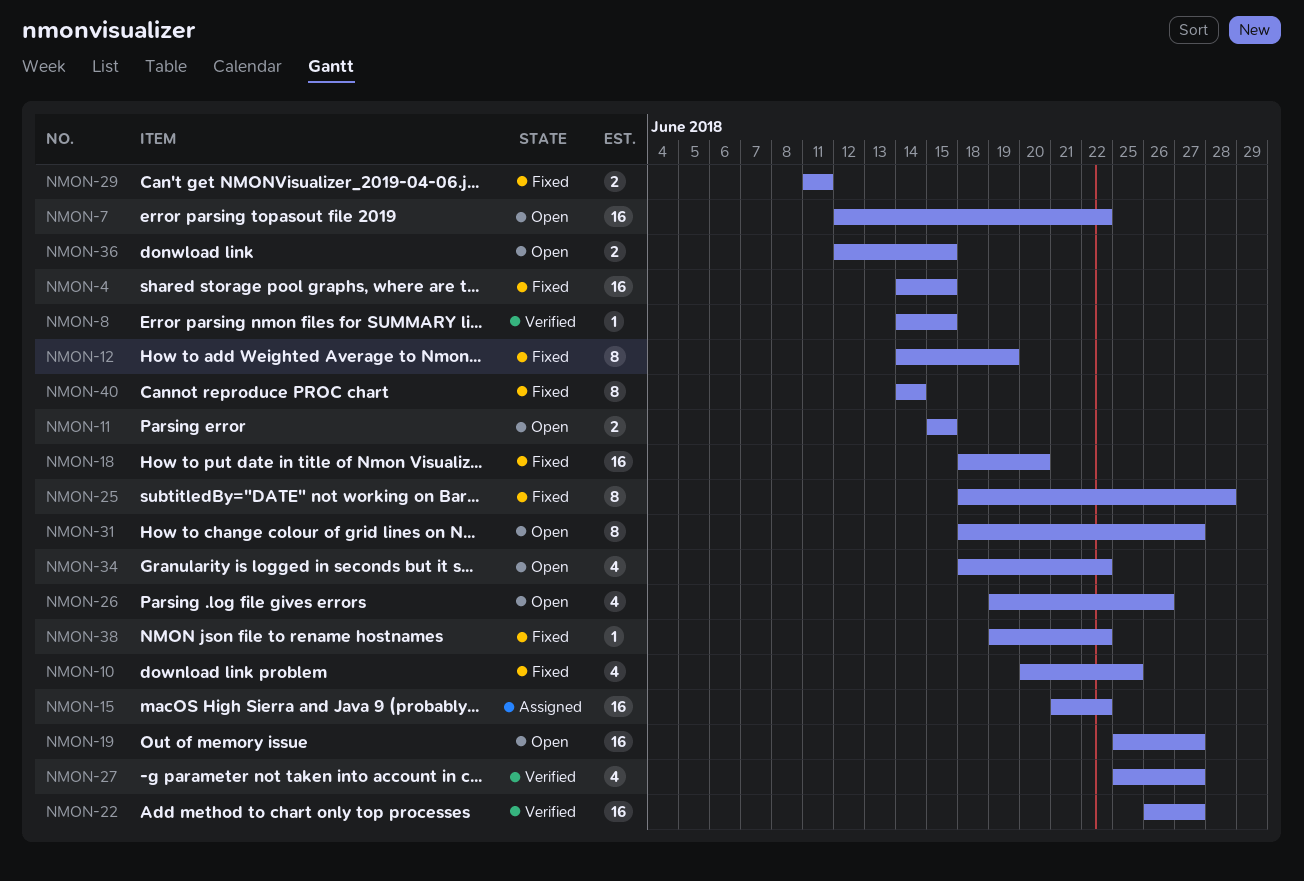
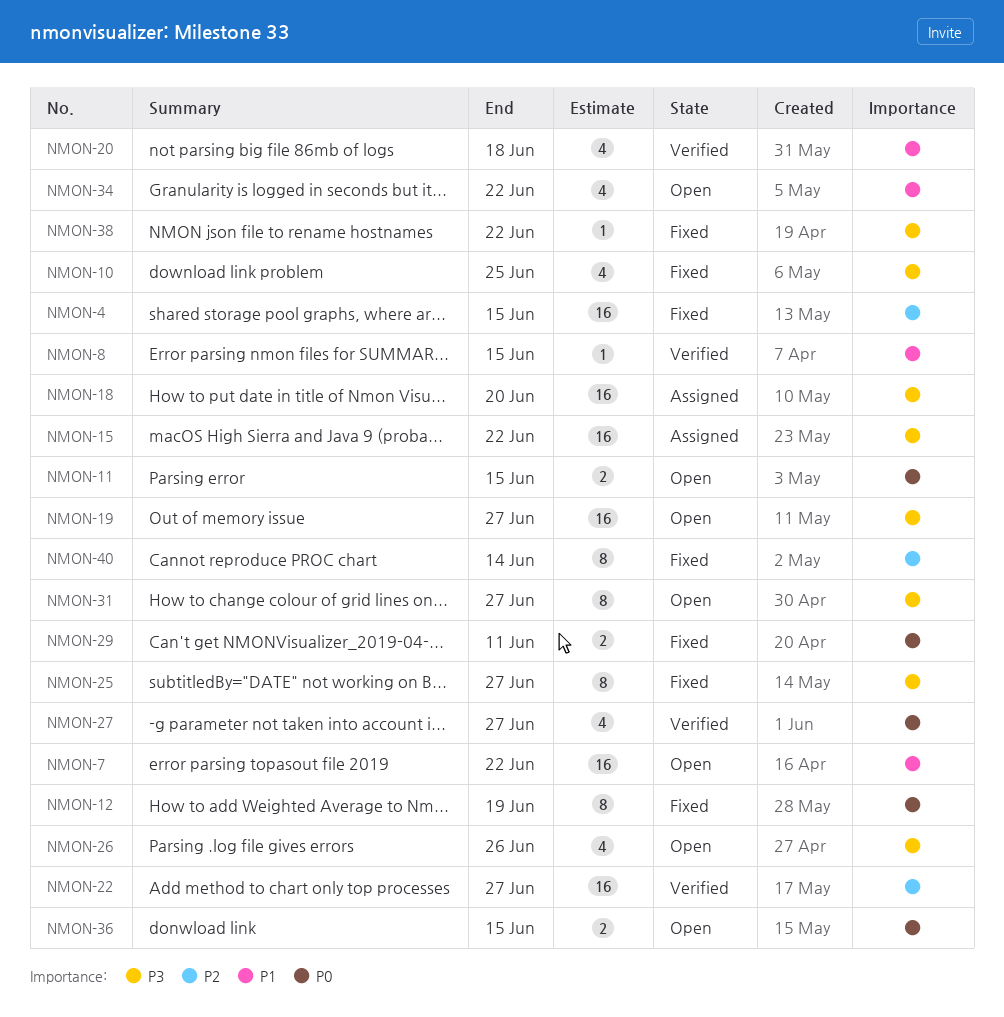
NMON-18, status: Fixed -> Assigned
NMON-20: none -> present
NMON-25, due: Jun 28 -> Jun 27

